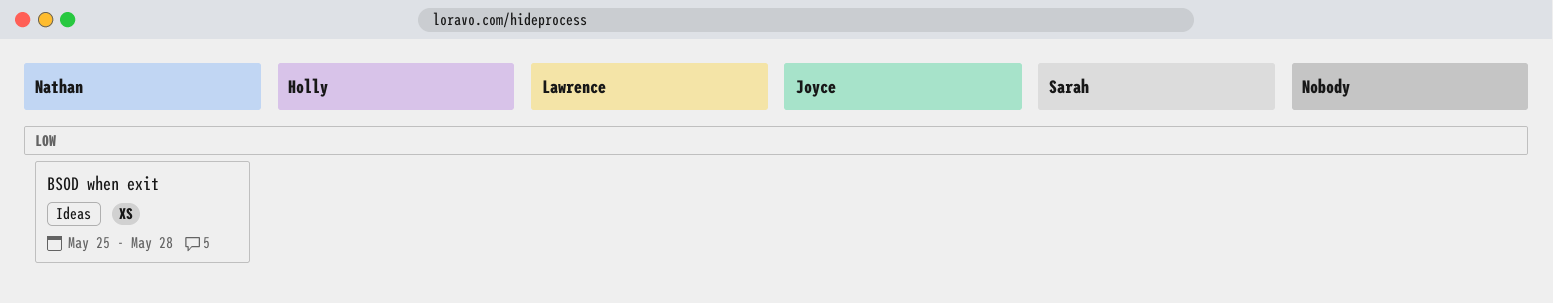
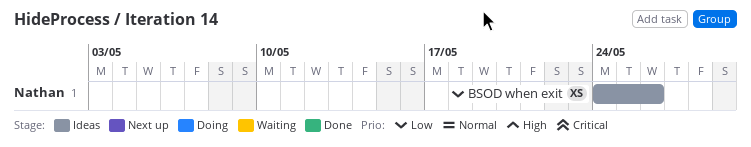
BSOD when exit, start: May 25 -> May 24
BSOD when exit, due: May 28 -> May 26

